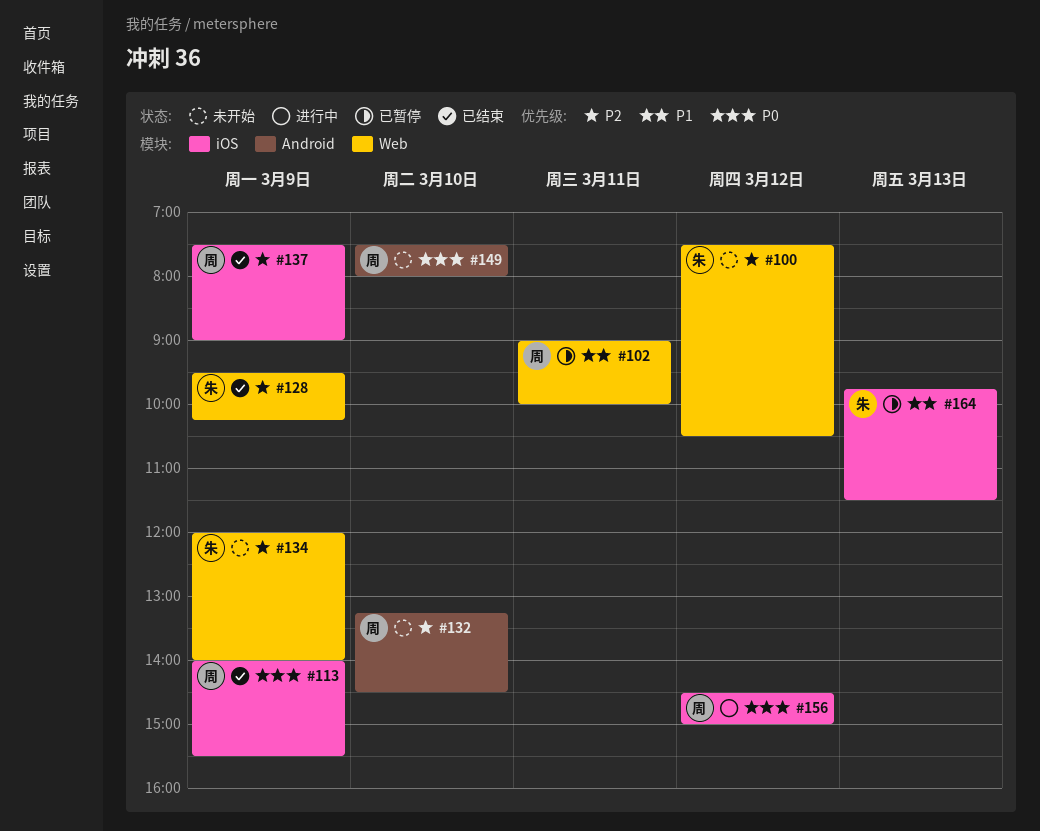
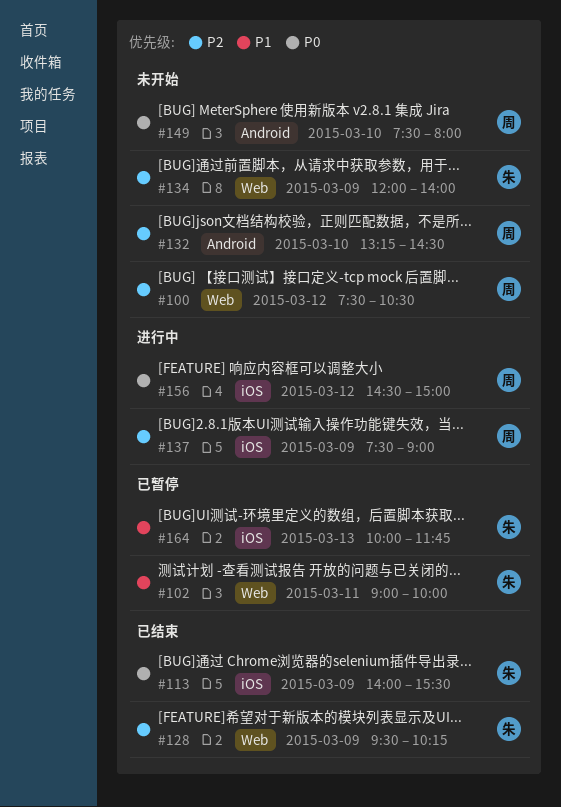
#100, owner: 朱 -> 周
#102, owner: 周 -> 朱
#113, owner: 周 -> 朱
#137, status: 已结束 -> 进行中
#164, begins: 09:45 -> 10:00
#164, ends: 11:30 -> 11:45

